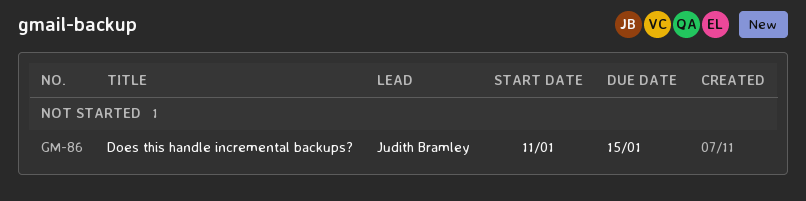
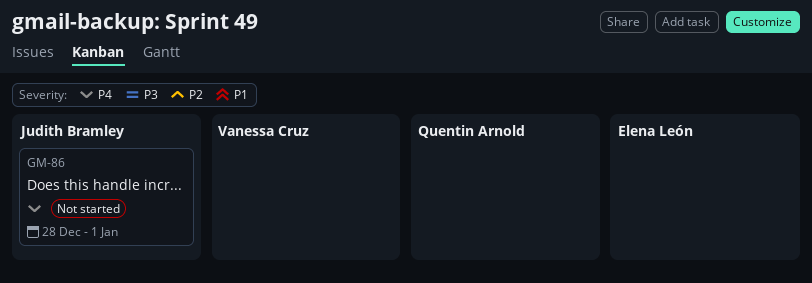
GM-86, start: Jan 11 -> Dec 28
GM-86, due: Jan 15 -> Jan 1

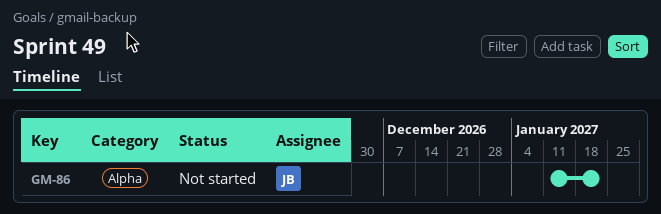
GM-86, start: Dec 28 -> Jan 11
GM-86, due: Jan 1 -> Jan 22

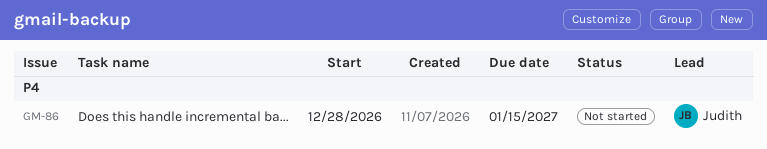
GM-86, start: Jan 11 -> Dec 28
GM-86, due: Jan 22 -> Jan 15

